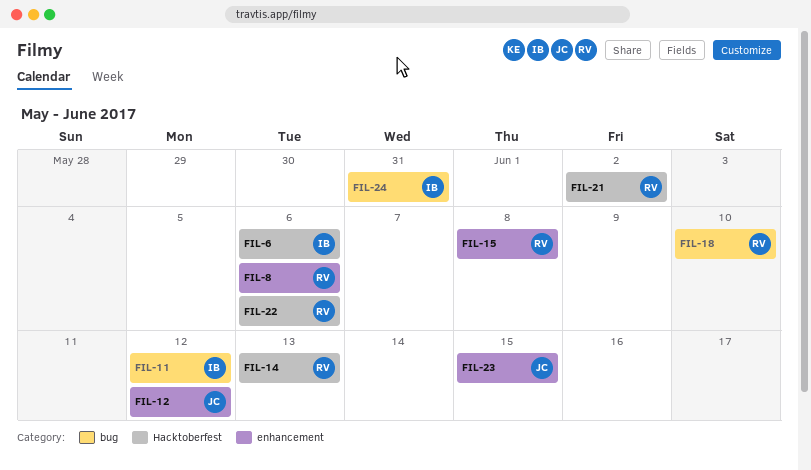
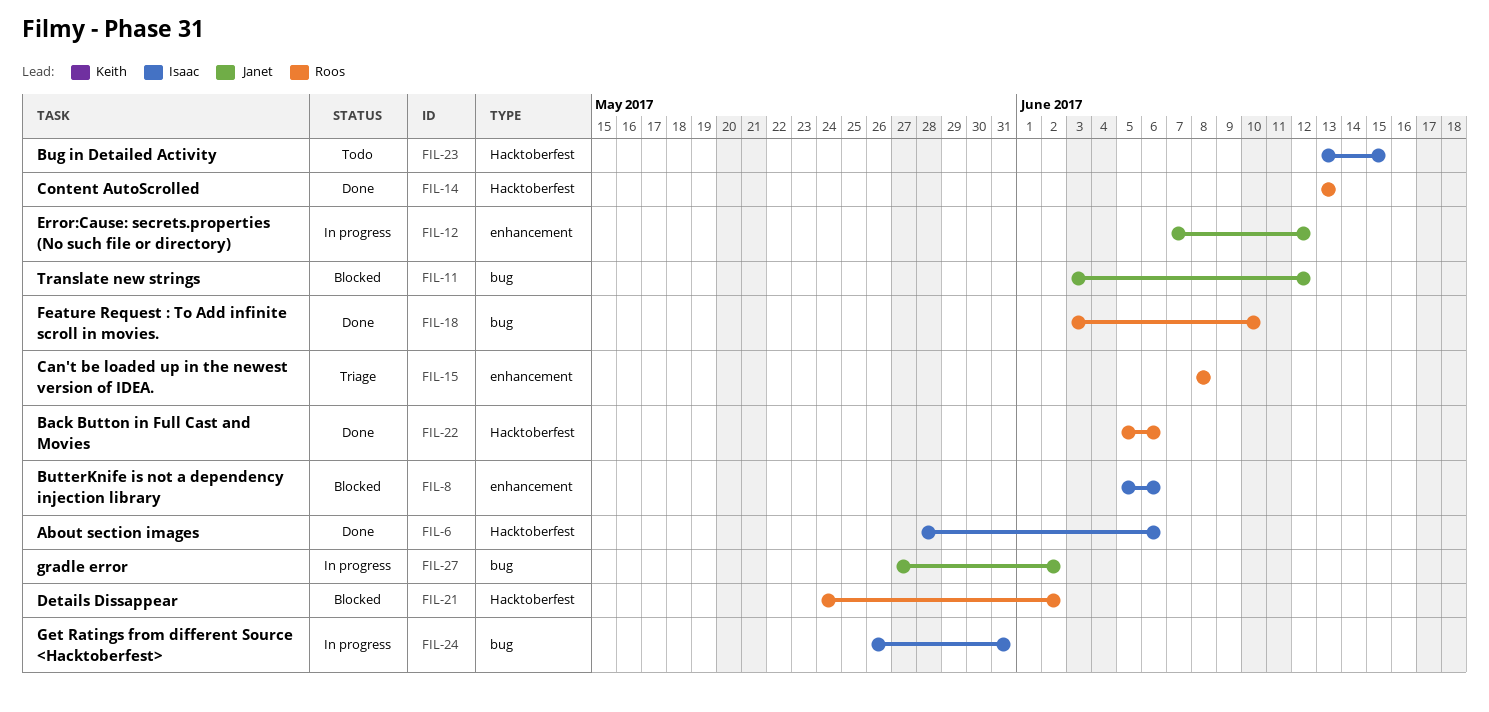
FIL-8, owner: Roos -> Isaac
FIL-11, owner: Isaac -> Janet
FIL-23, owner: Janet -> Isaac
FIL-23, label: enhancement -> Hacktoberfest
FIL-27: none -> present

